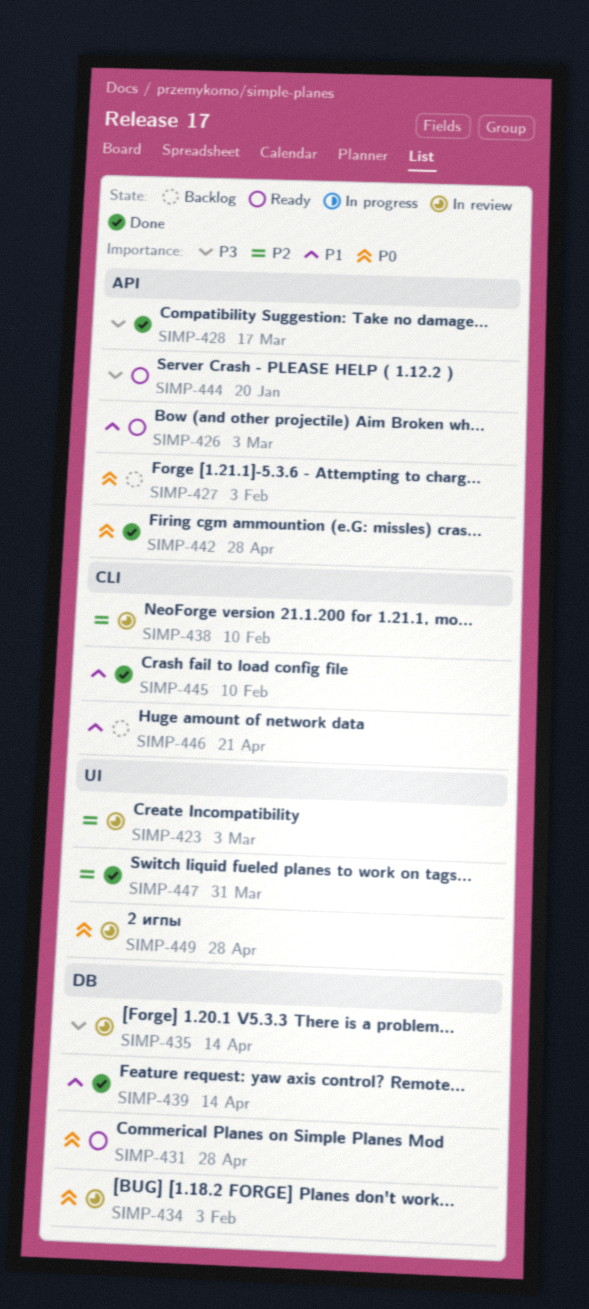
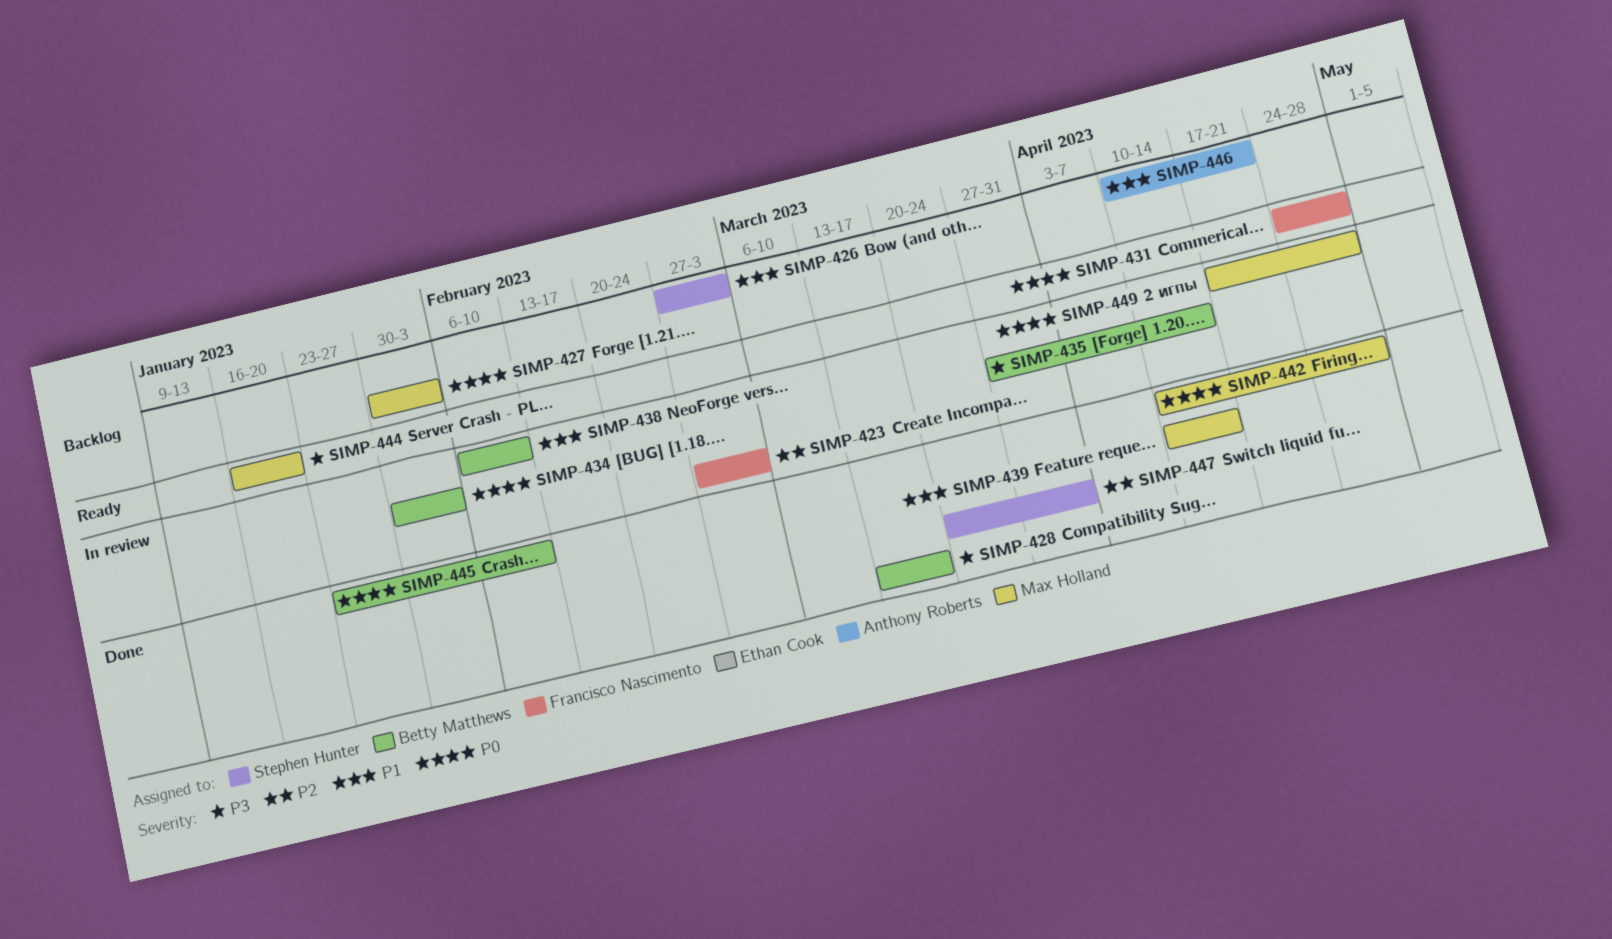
SIMP-426, status: Ready -> Backlog
SIMP-438, priority: P2 -> P1
SIMP-445, priority: P1 -> P0

